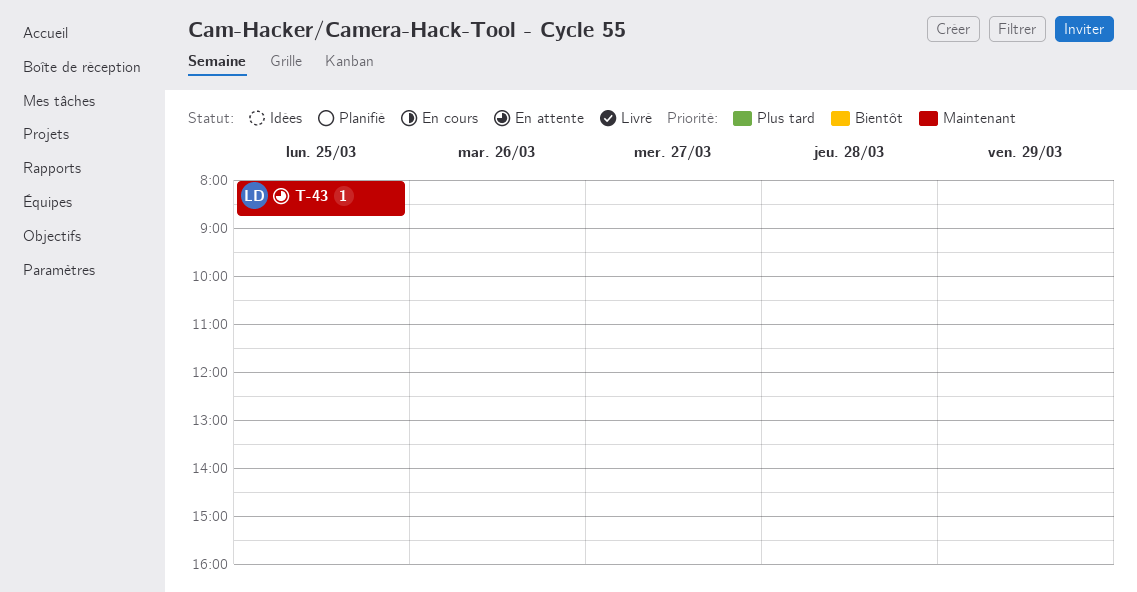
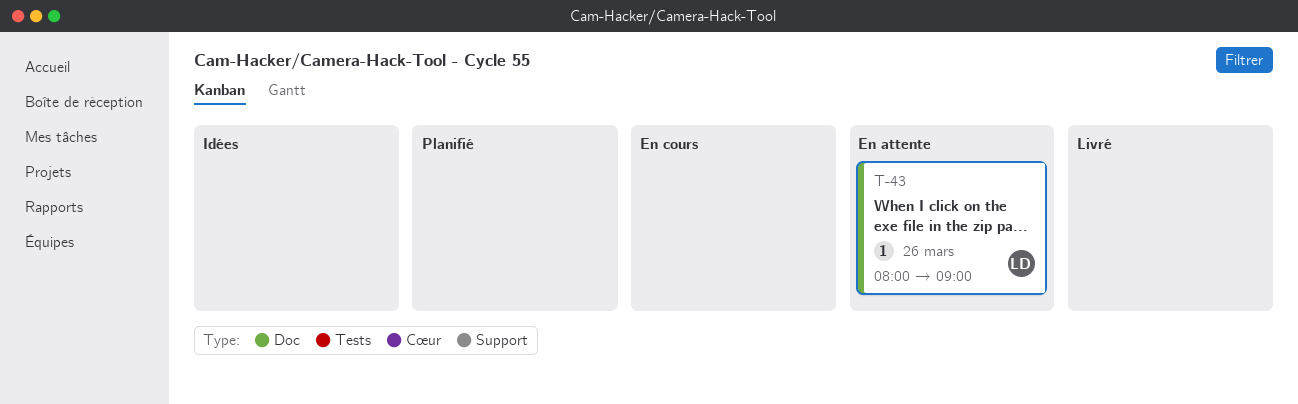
T-43, day: Mar 25 -> Mar 26
T-43, ends: 08:45 -> 09:00

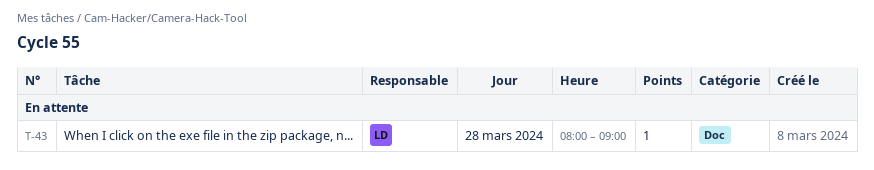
T-43, day: Mar 26 -> Mar 28

